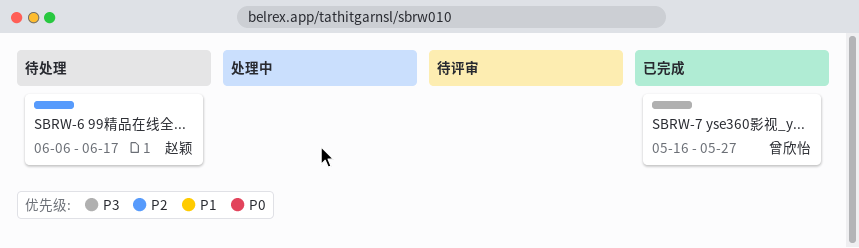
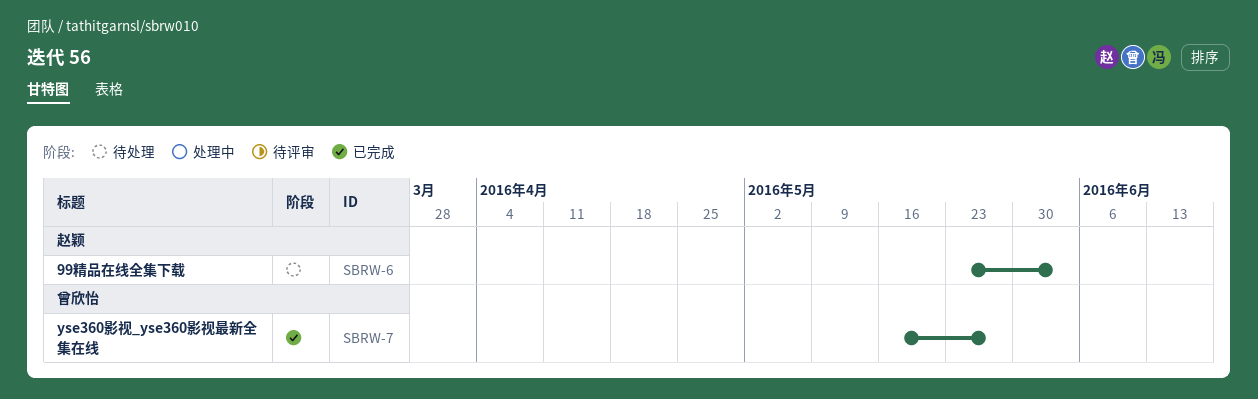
SBRW-6, start: Jun 6 -> May 23
SBRW-6, due: Jun 17 -> Jun 3

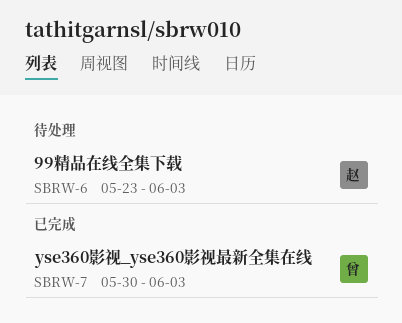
SBRW-7, start: May 16 -> May 30
SBRW-7, due: May 27 -> Jun 3

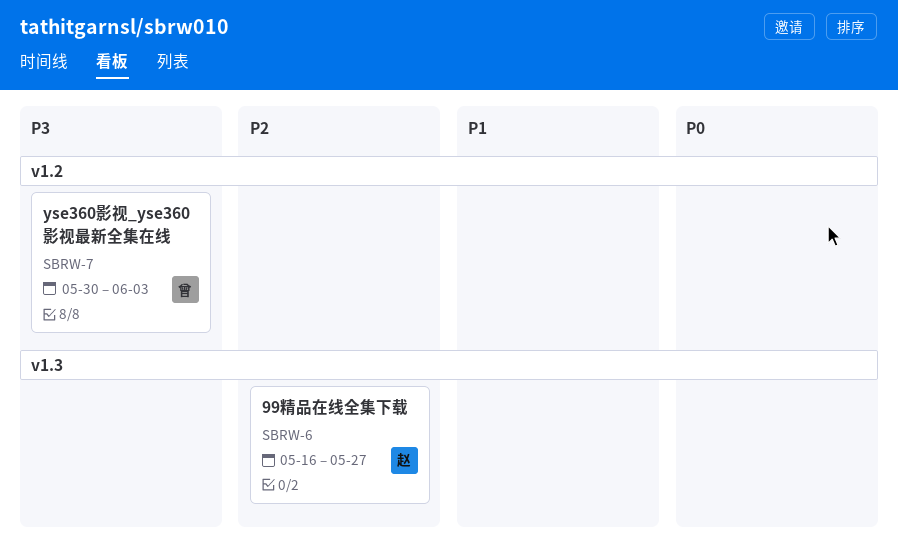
SBRW-6, start: May 23 -> May 16
SBRW-6, due: Jun 3 -> May 27

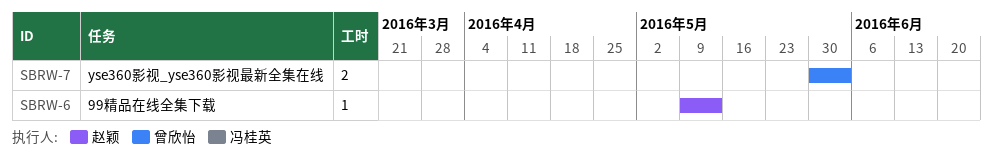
SBRW-6, start: May 16 -> May 9
SBRW-6, due: May 27 -> May 13

